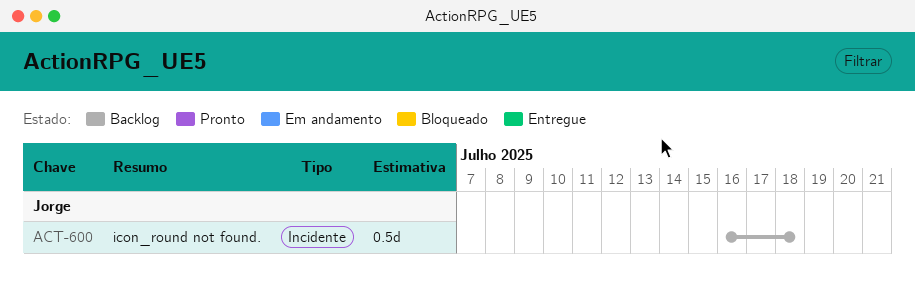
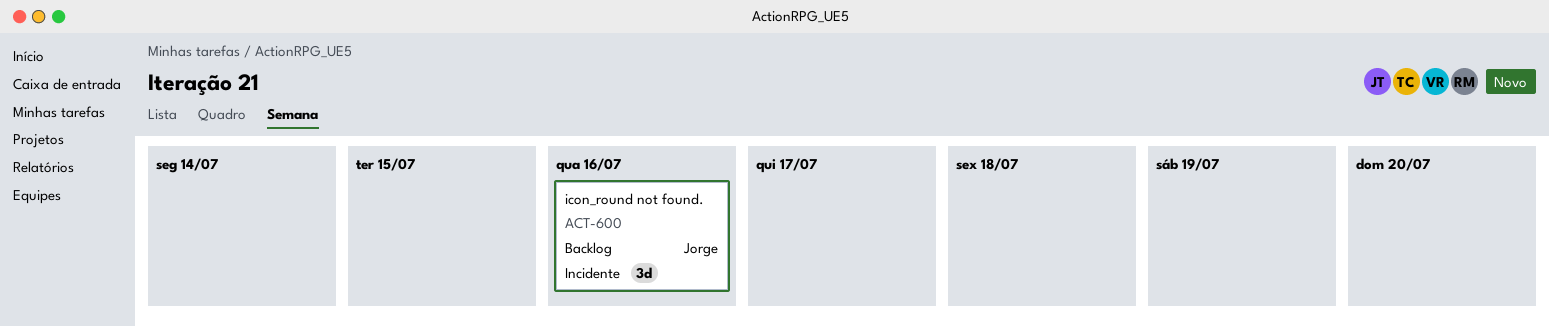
ACT-600, estimate: 0.5d -> 3d
ACT-600, due: Jul 18 -> Jul 16

